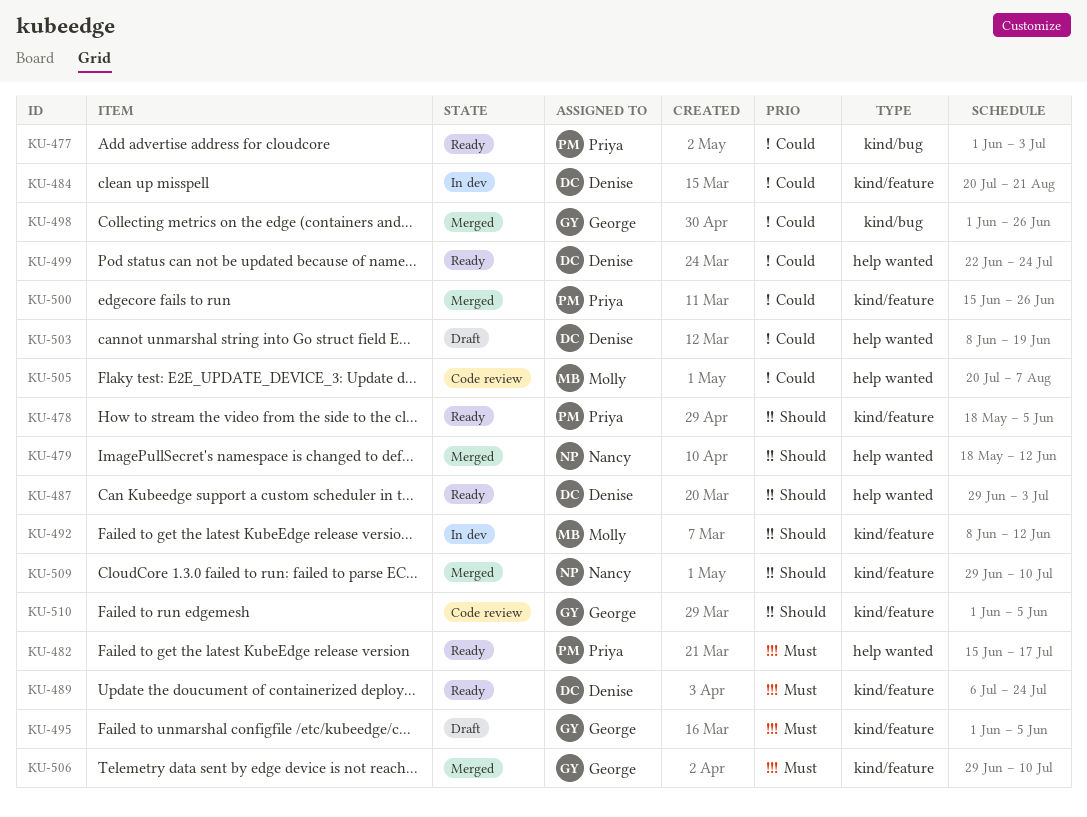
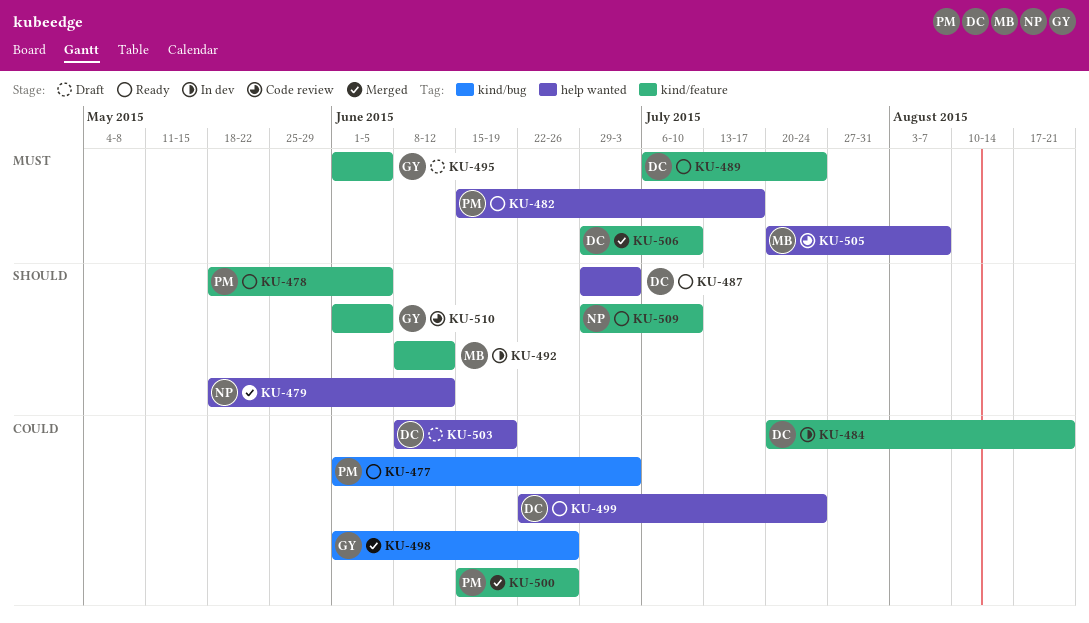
KU-505, priority: Could -> Must
KU-506, owner: George -> Denise
KU-509, status: Merged -> Ready

